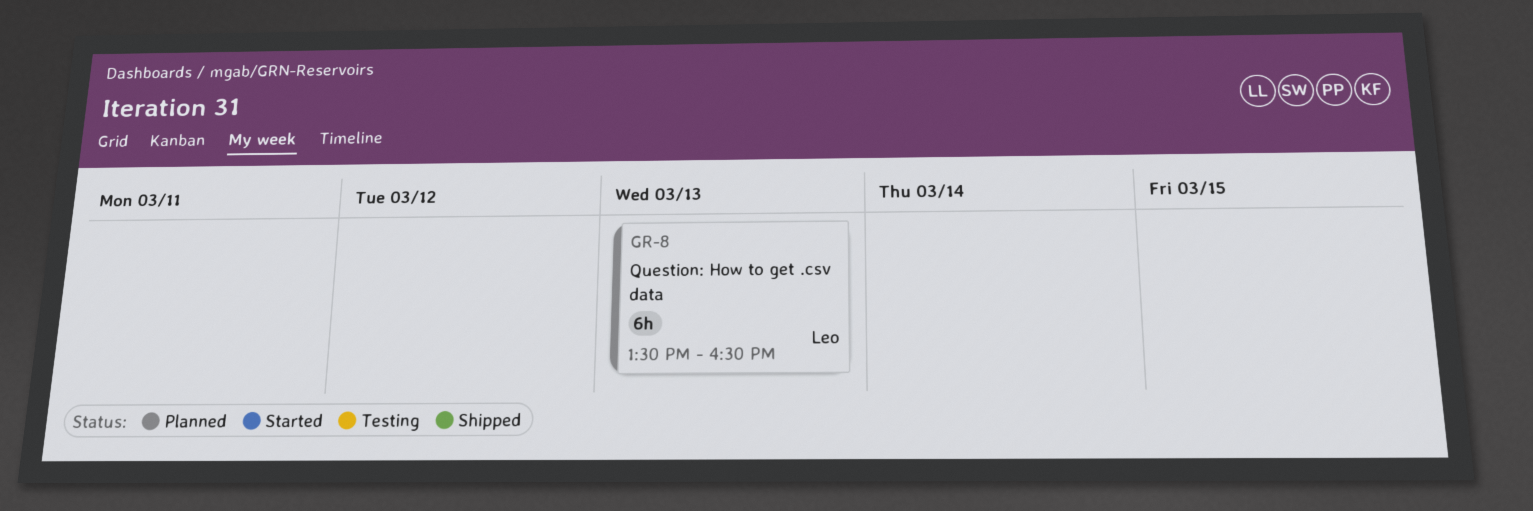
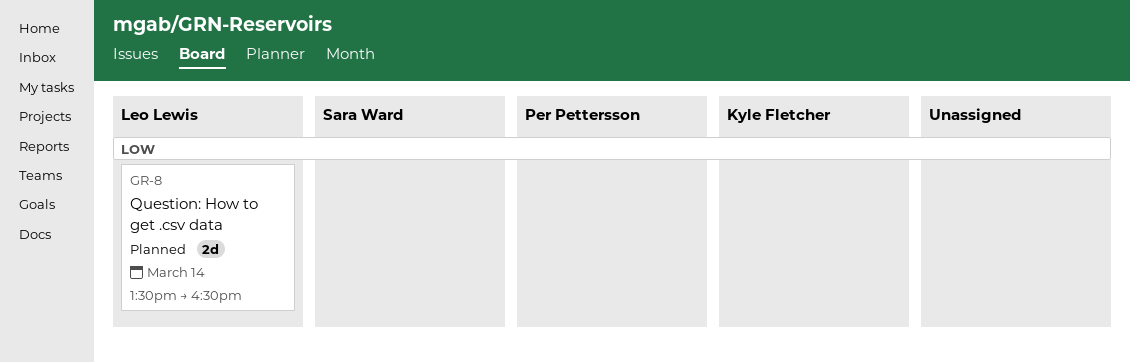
GR-8, estimate: 6h -> 2d
GR-8, day: Mar 13 -> Mar 14

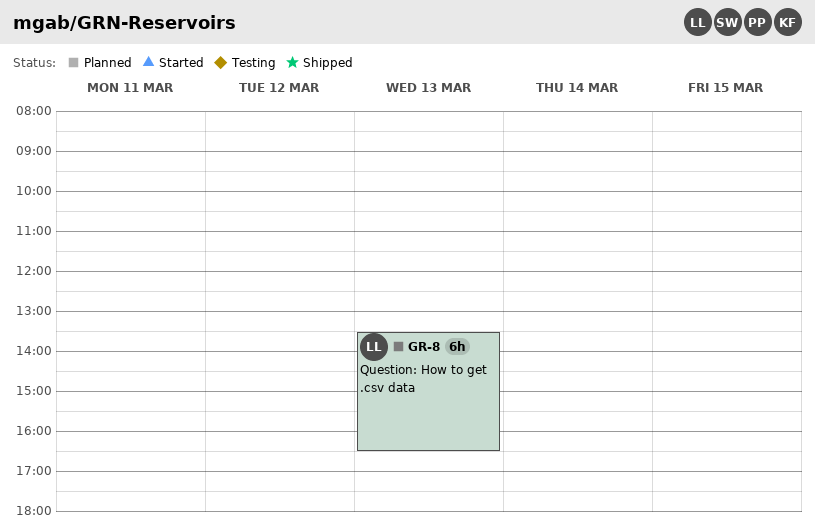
GR-8, estimate: 2d -> 6h
GR-8, day: Mar 14 -> Mar 13

